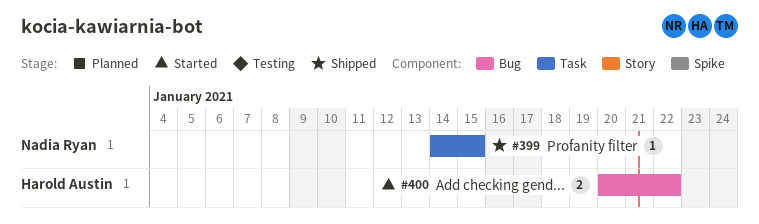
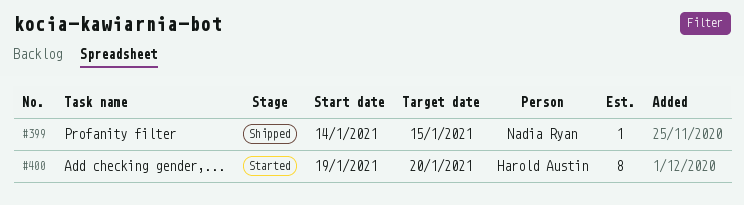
#400, estimate: 2 -> 8
#400, start: Jan 20 -> Jan 19
#400, due: Jan 22 -> Jan 20

